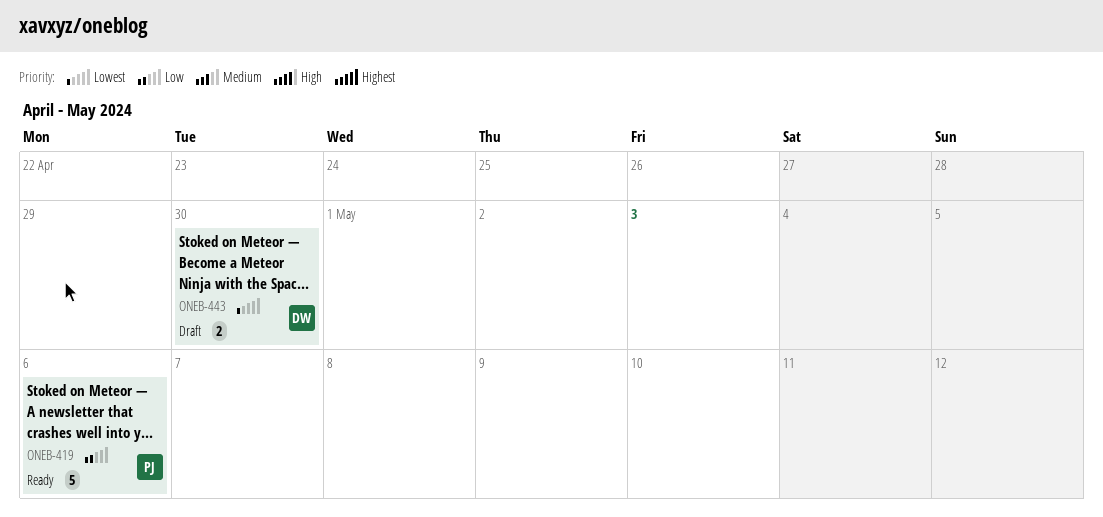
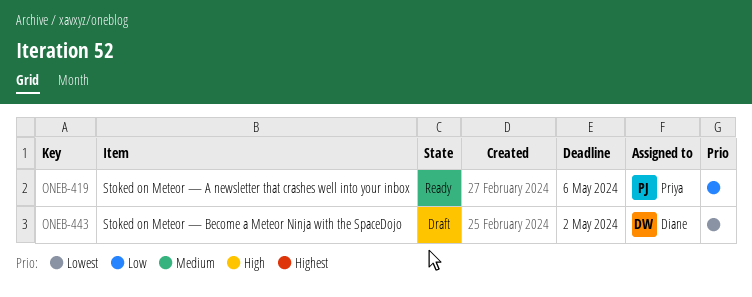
ONEB-443, due: Apr 30 -> May 2

